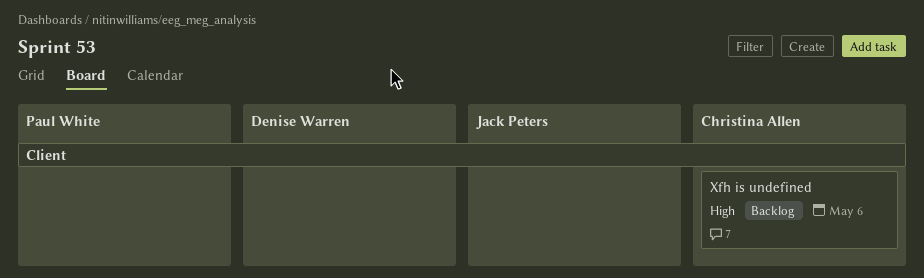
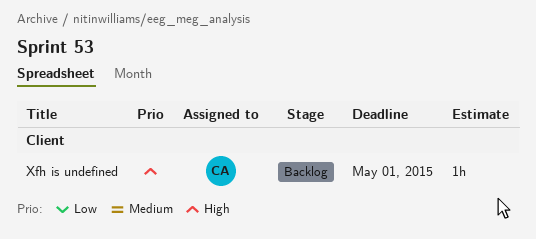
Xfh is undefined, due: May 6 -> May 1

